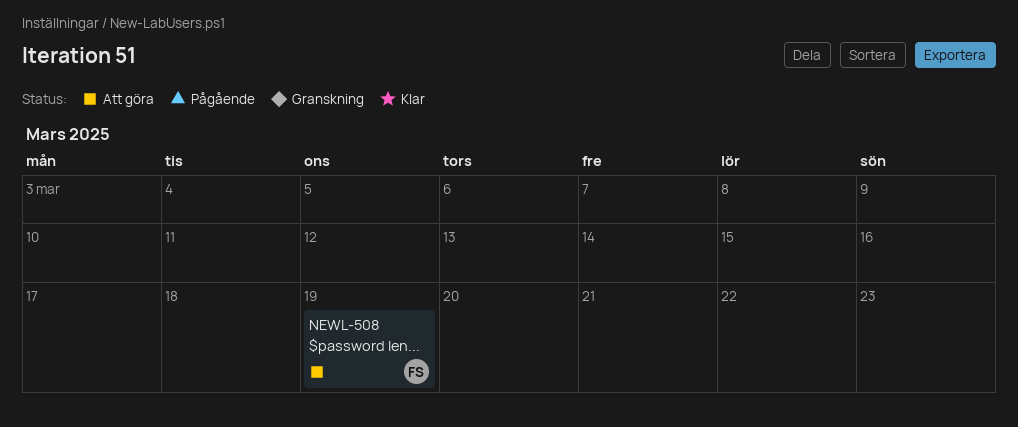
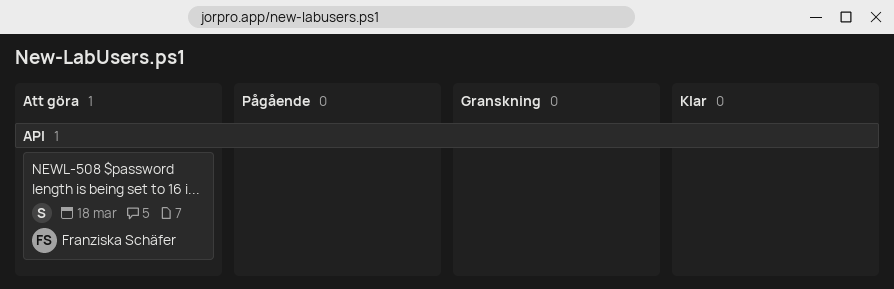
NEWL-508, due: Mar 19 -> Mar 18

